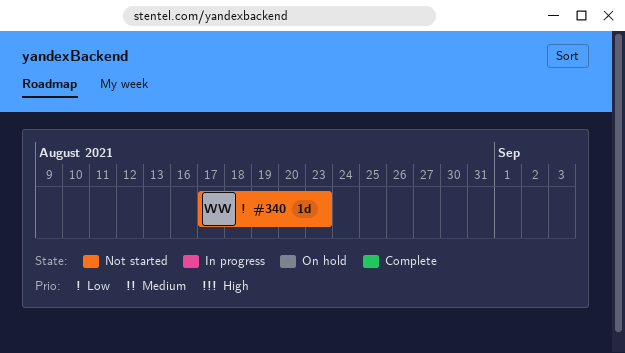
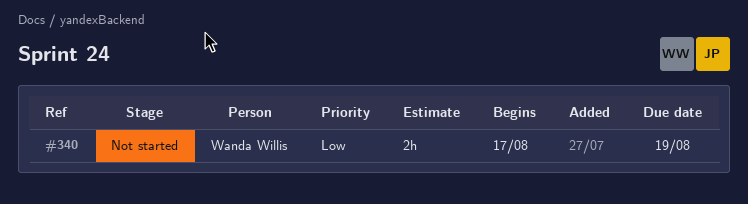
#340, estimate: 1d -> 2h
#340, due: Aug 23 -> Aug 19

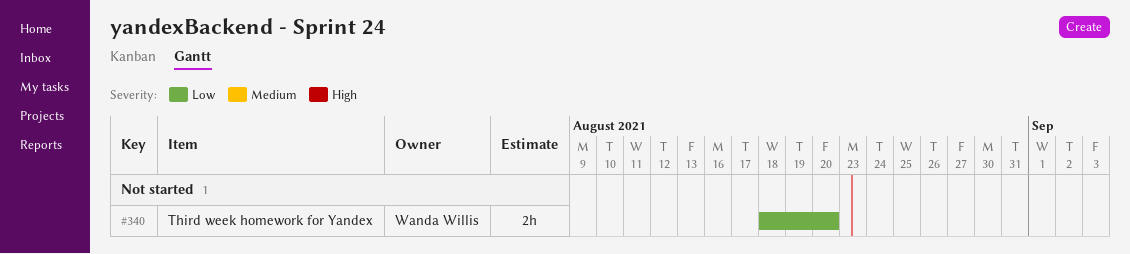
#340, start: Aug 17 -> Aug 18
#340, due: Aug 19 -> Aug 20

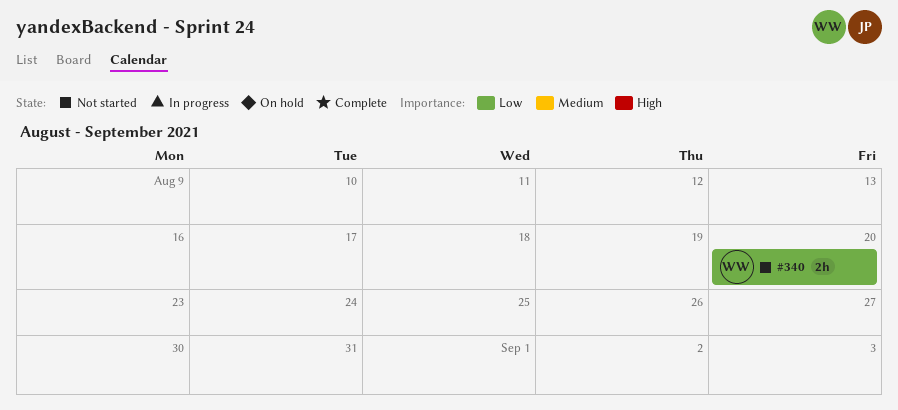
#340, start: Aug 18 -> Aug 20

